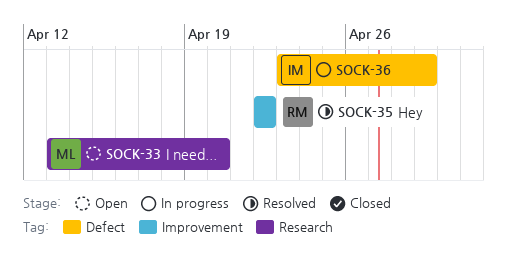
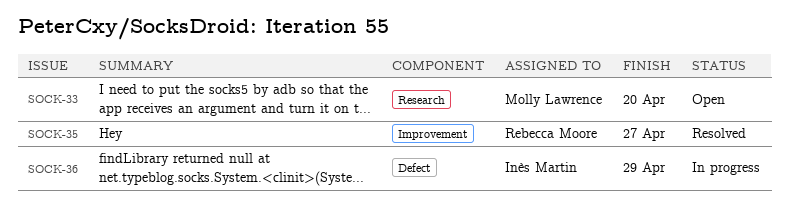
SOCK-35, due: Apr 22 -> Apr 27

